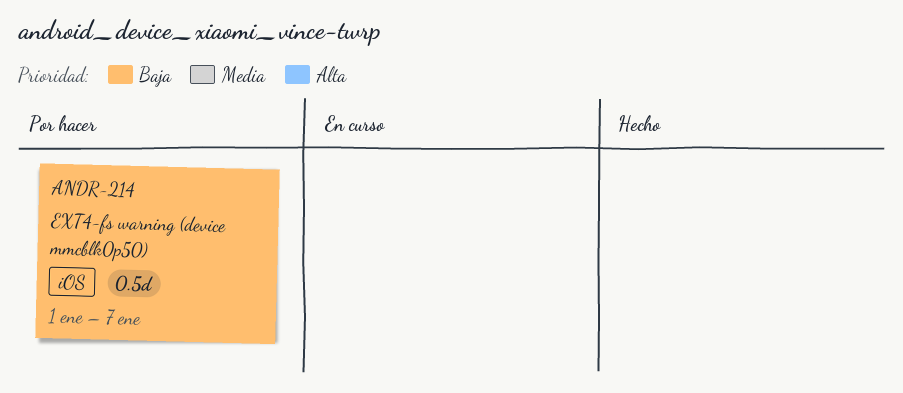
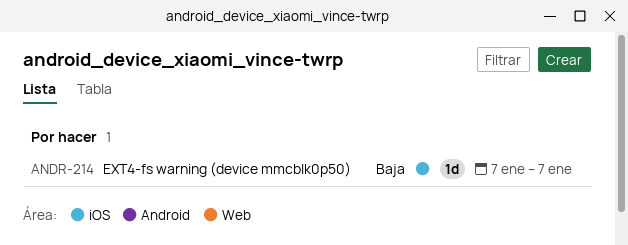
ANDR-214, estimate: 0.5d -> 1d
ANDR-214, start: Jan 1 -> Jan 7

